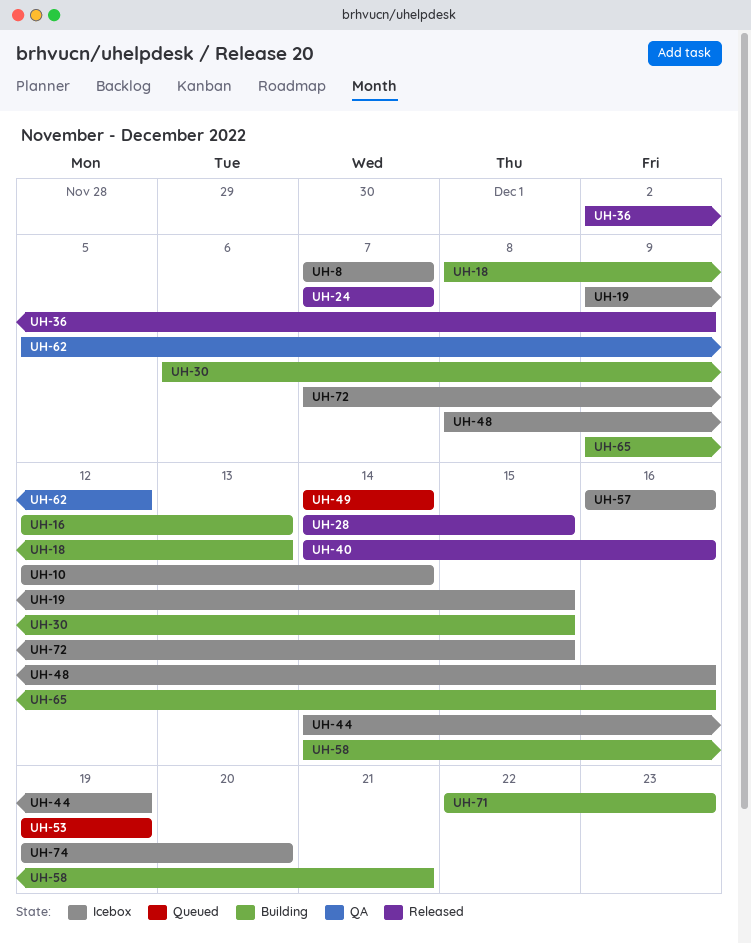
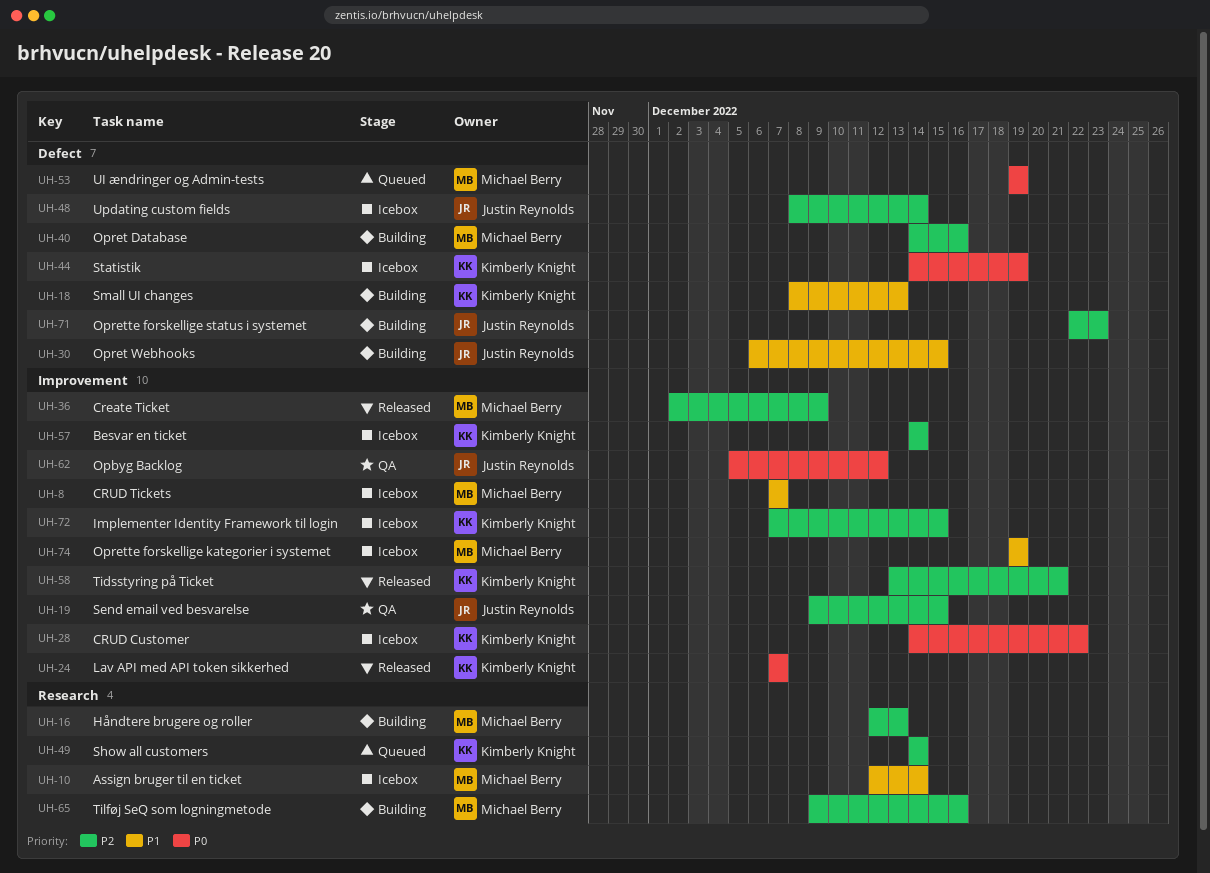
UH-19, status: Icebox -> QA
UH-28, status: Released -> Icebox
UH-28, due: Dec 15 -> Dec 22
UH-40, status: Released -> Building
UH-48, due: Dec 16 -> Dec 14
UH-57, start: Dec 16 -> Dec 14
UH-57, due: Dec 16 -> Dec 14
UH-58, status: Building -> Released
UH-58, start: Dec 14 -> Dec 13
UH-74, due: Dec 20 -> Dec 19

